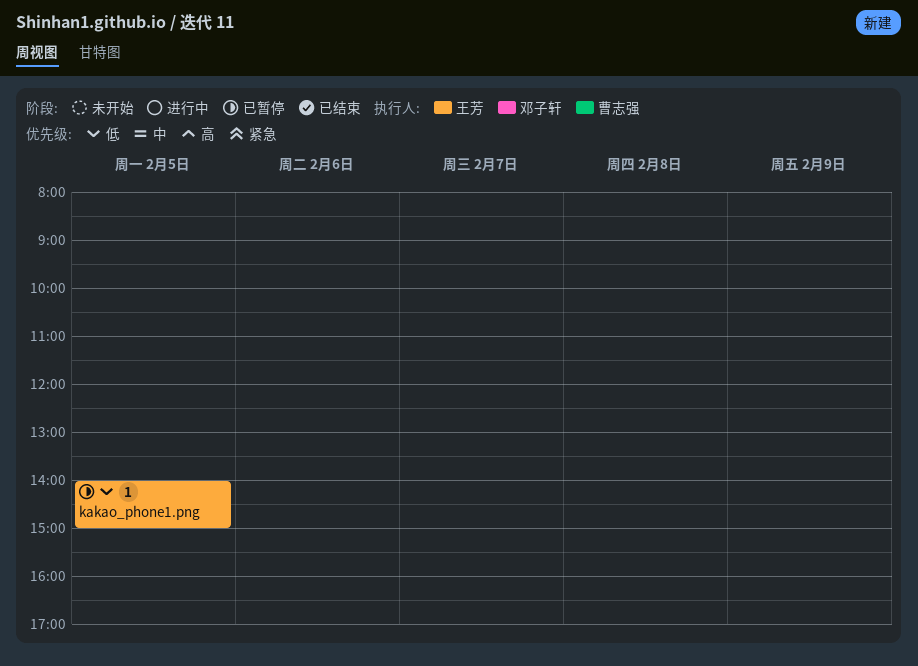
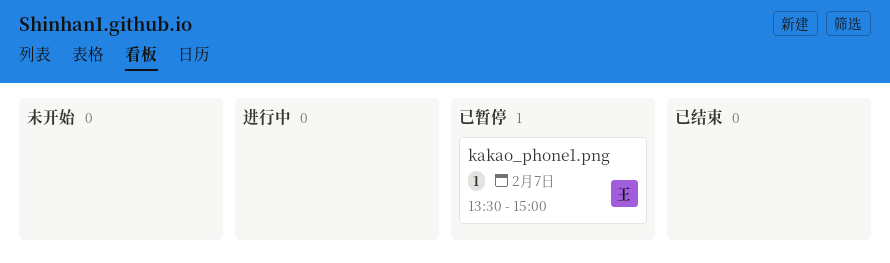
kakao_phone1.png, day: Feb 5 -> Feb 7
kakao_phone1.png, begins: 14:00 -> 13:30

